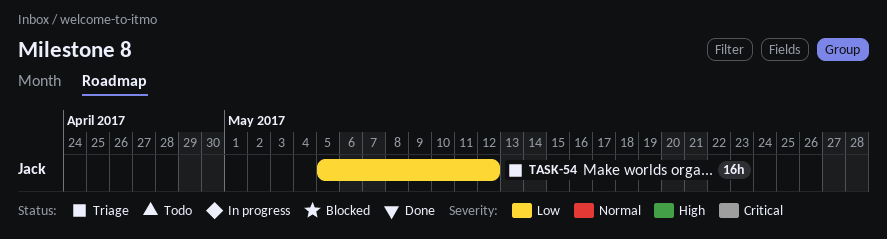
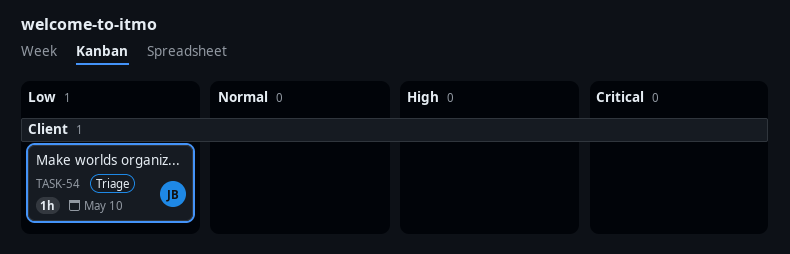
TASK-54, estimate: 16h -> 1h
TASK-54, due: May 12 -> May 10

